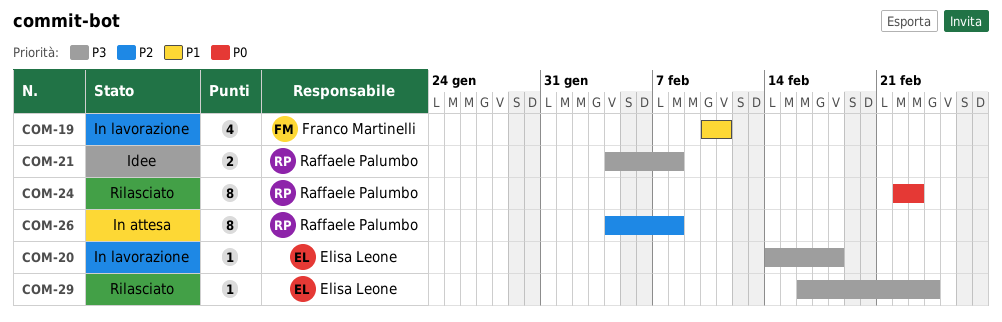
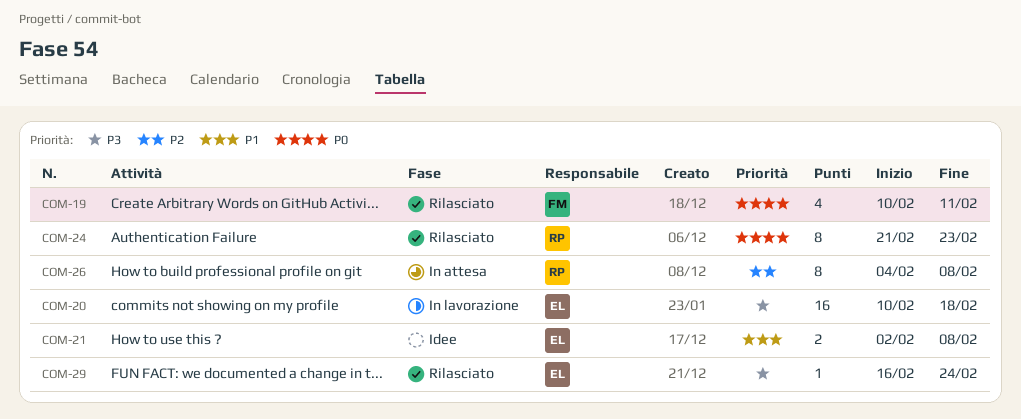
COM-19, status: In lavorazione -> Rilasciato
COM-19, priority: P1 -> P0
COM-20, estimate: 1 -> 16
COM-20, start: Feb 14 -> Feb 10
COM-21, owner: Raffaele Palumbo -> Elisa Leone
COM-21, priority: P3 -> P1
COM-21, start: Feb 4 -> Feb 2
COM-24, start: Feb 22 -> Feb 21

